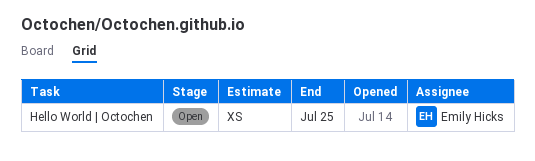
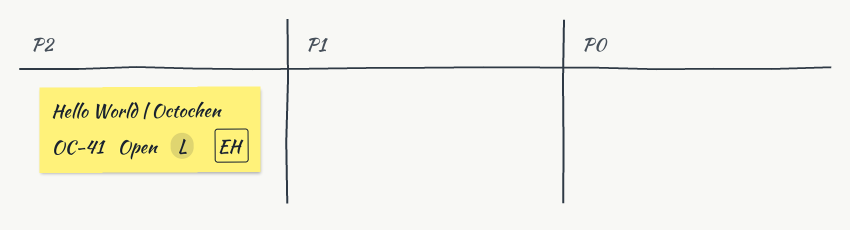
Hello World | Octochen, estimate: XS -> L

